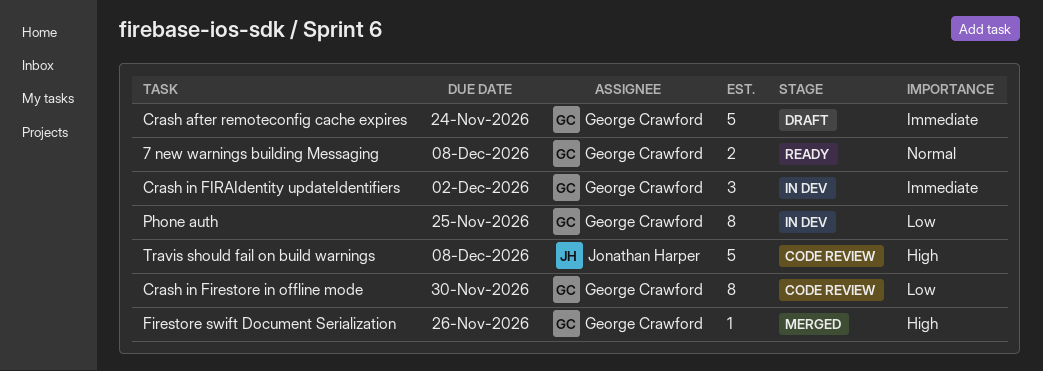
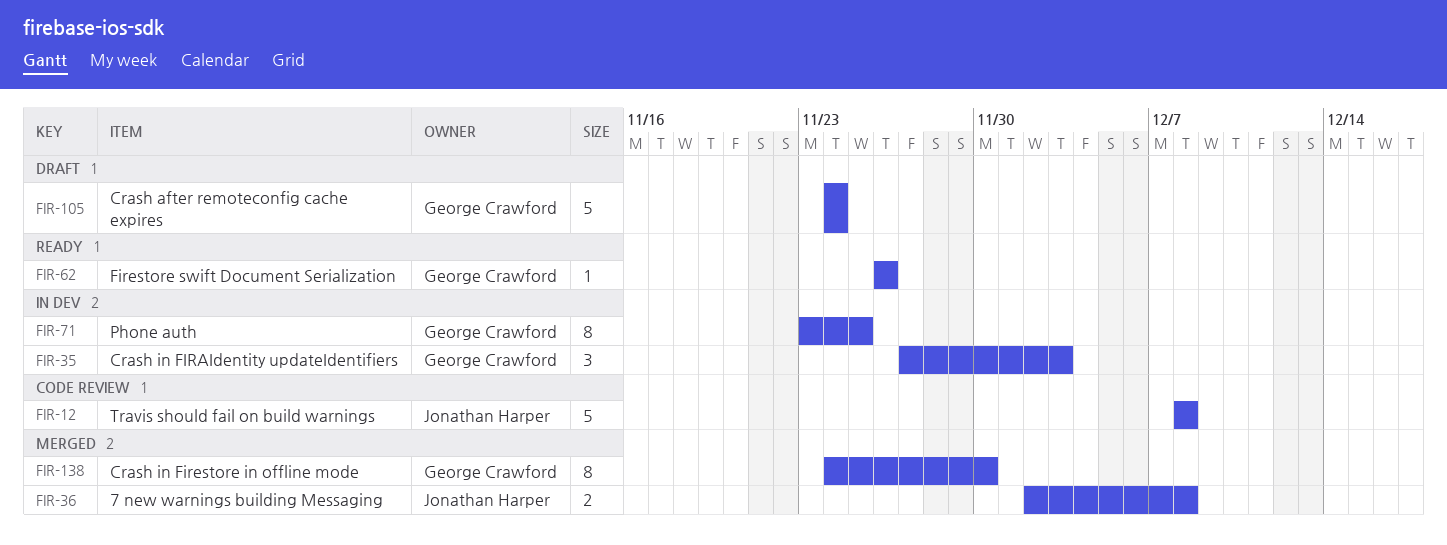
7 new warnings building Messaging, status: Ready -> Merged
7 new warnings building Messaging, owner: George Crawford -> Jonathan Harper
Crash in FIRAIdentity updateIdentifiers, due: Dec 2 -> Dec 3
Crash in Firestore in offline mode, status: Code review -> Merged
Firestore swift Document Serialization, status: Merged -> Ready

